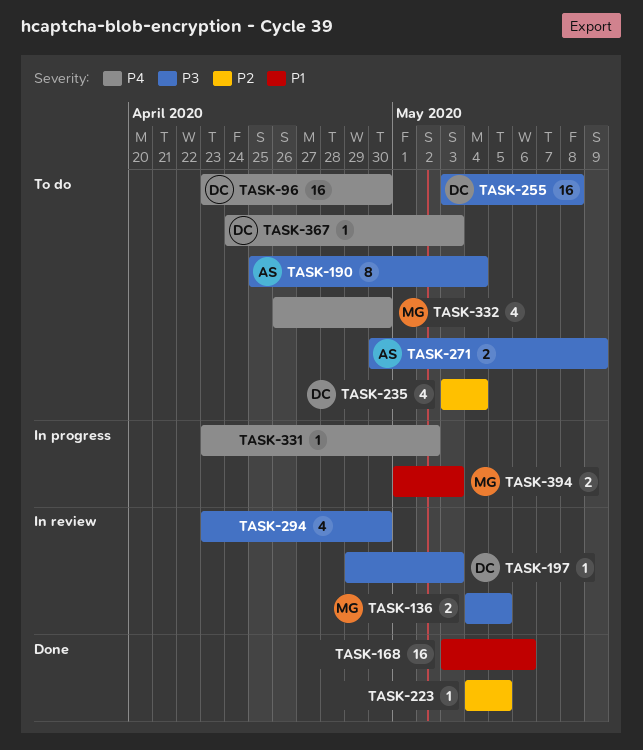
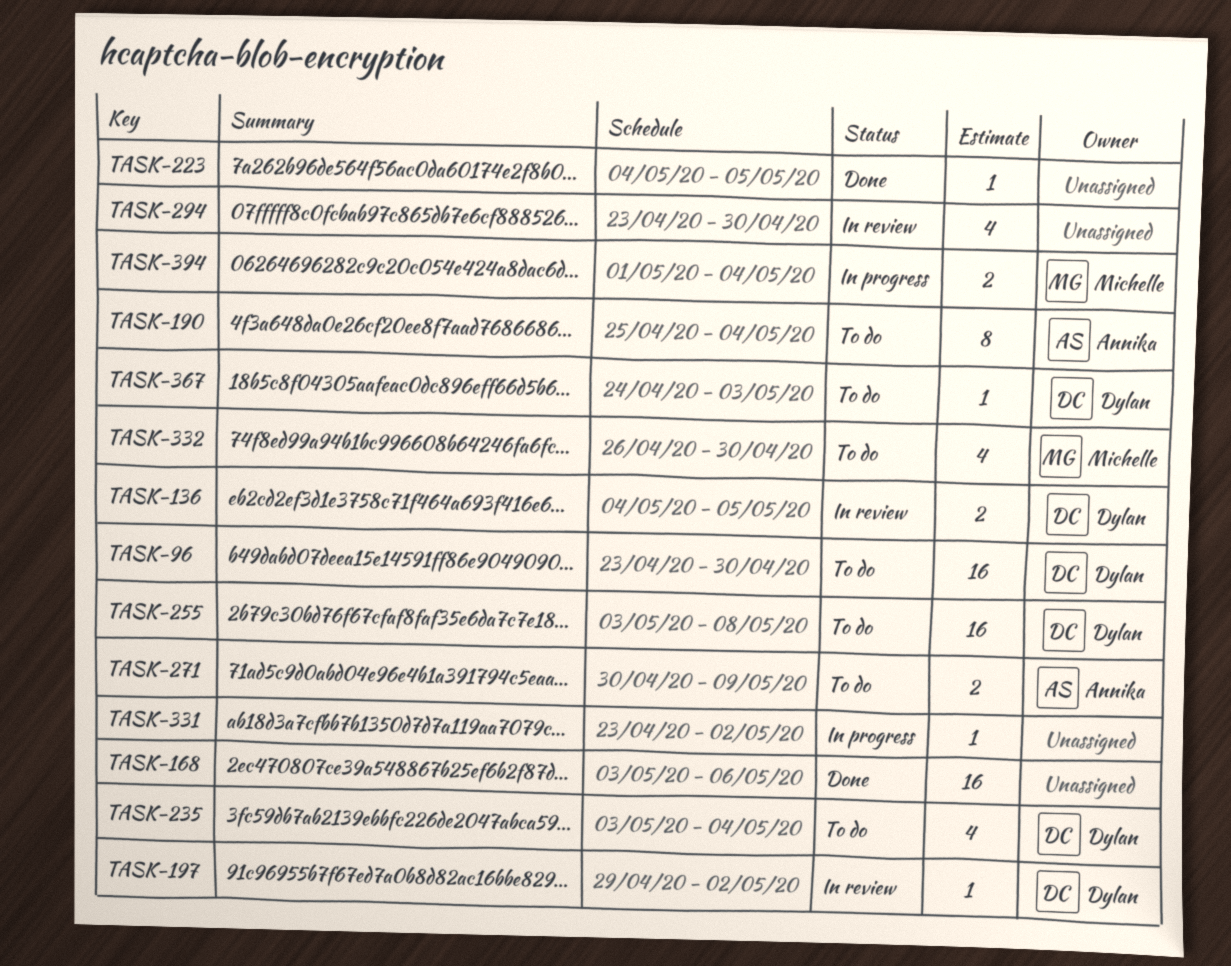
TASK-136, owner: Michelle -> Dylan
TASK-197, due: May 3 -> May 2
TASK-394, due: May 3 -> May 4

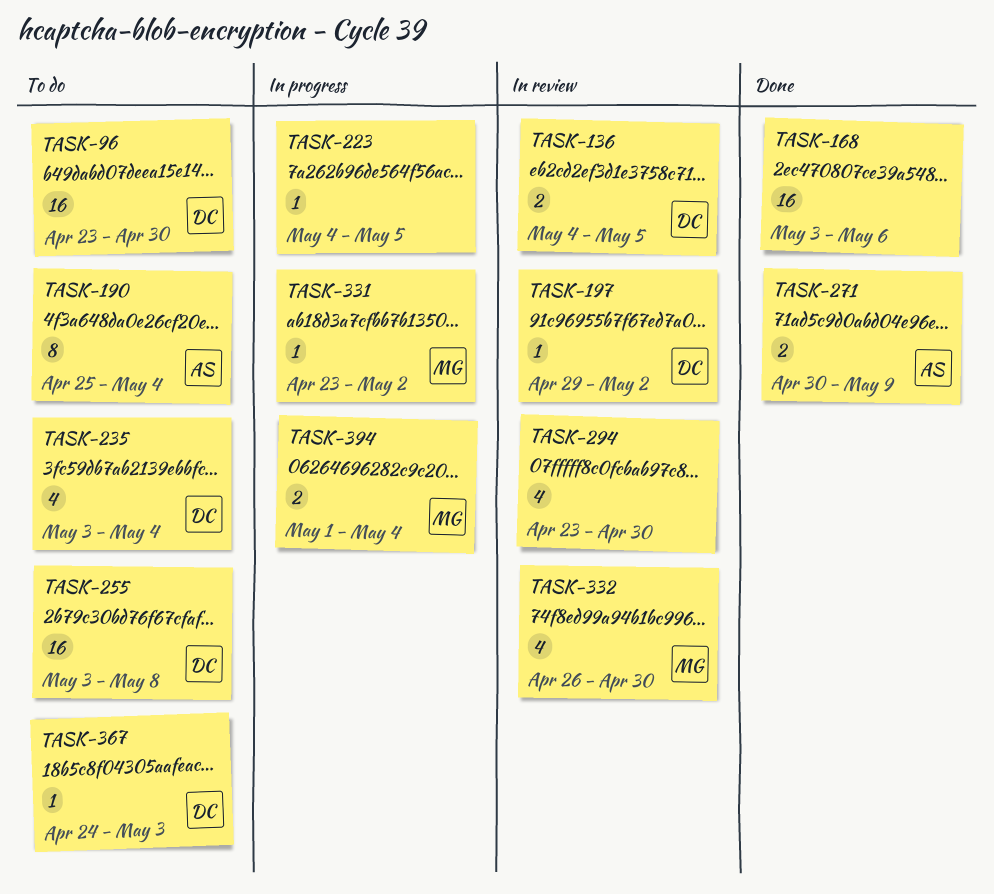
TASK-223, status: Done -> In progress
TASK-271, status: To do -> Done
TASK-331, owner: none -> Michelle
TASK-332, status: To do -> In review

